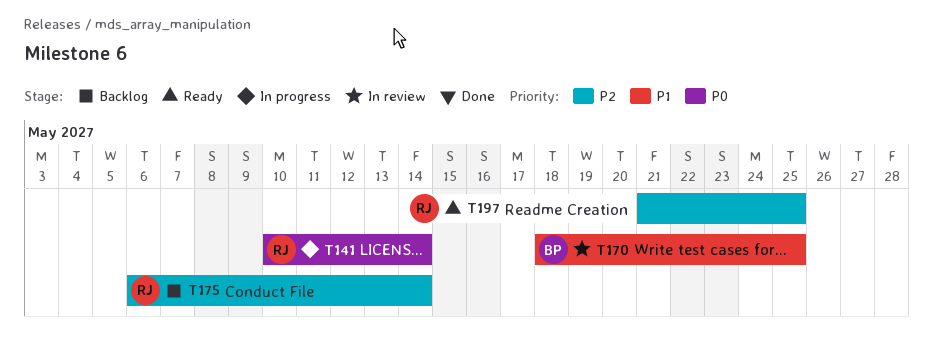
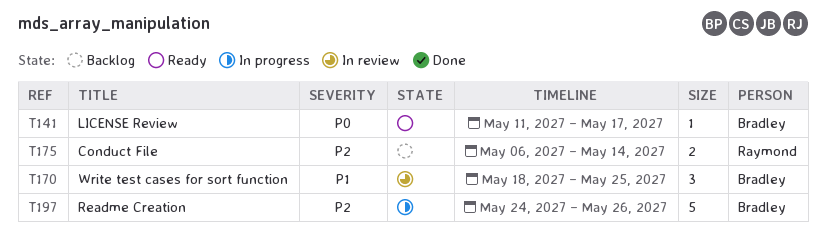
T141, status: In progress -> Ready
T141, owner: Raymond -> Bradley
T141, start: May 10 -> May 11
T141, due: May 14 -> May 17
T197, status: Ready -> In progress
T197, owner: Raymond -> Bradley
T197, start: May 21 -> May 24
T197, due: May 25 -> May 26

